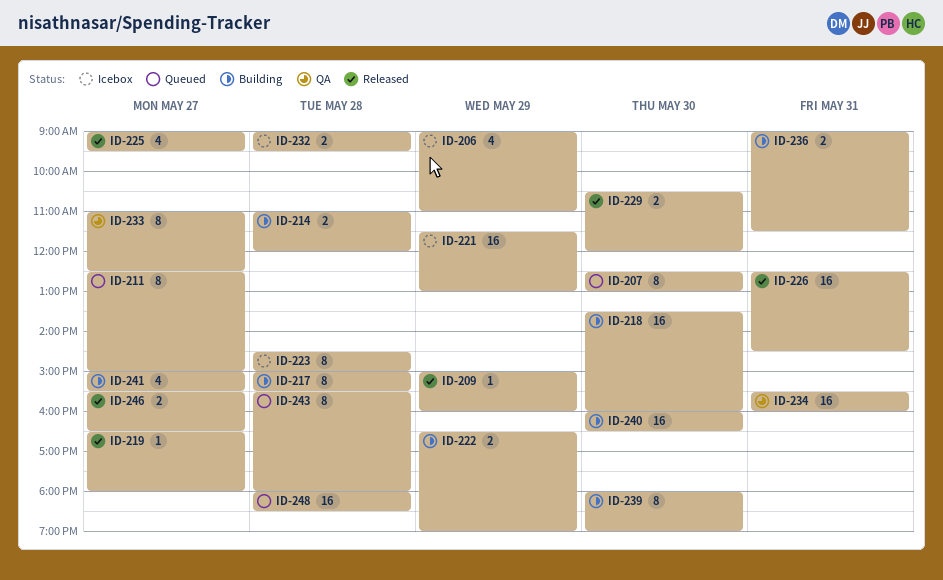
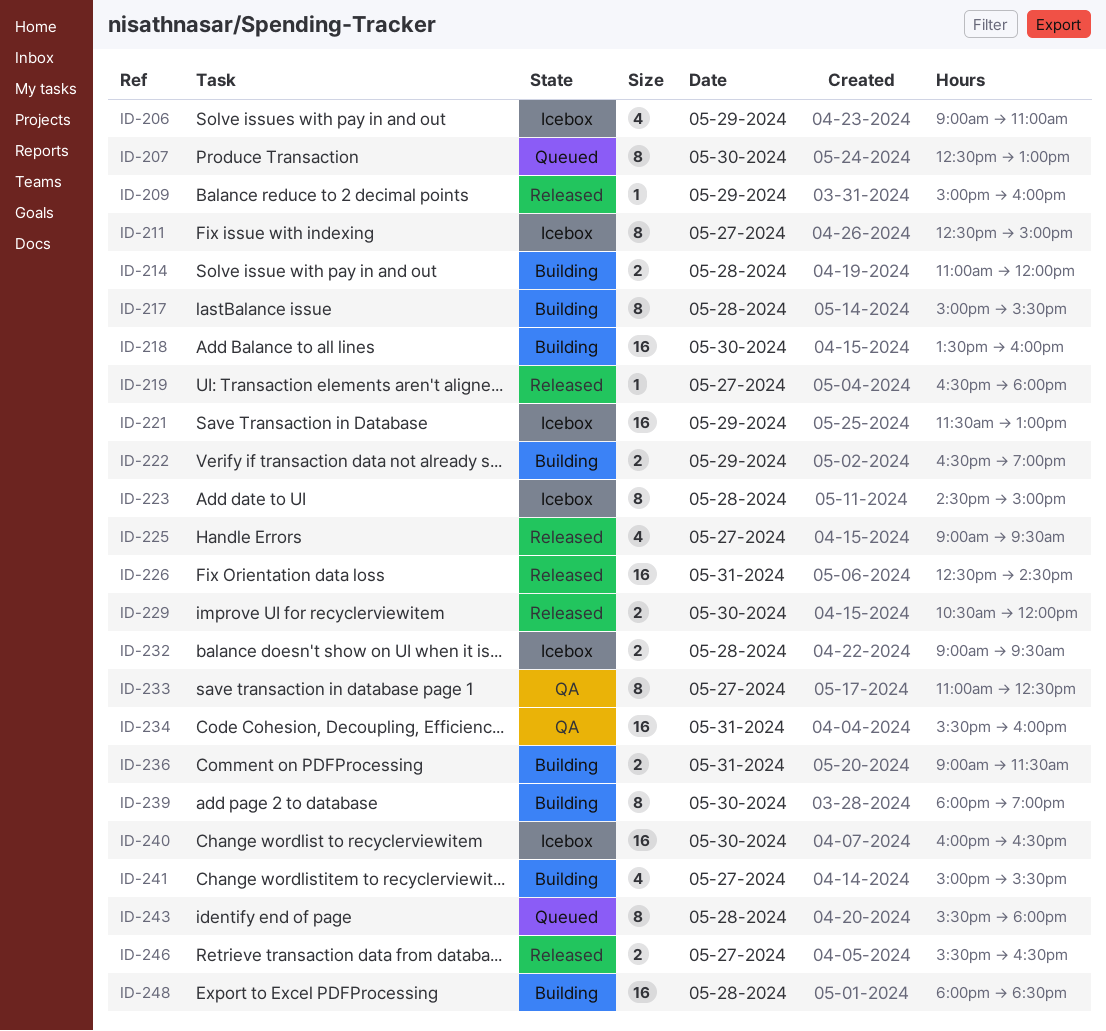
ID-211, status: Queued -> Icebox
ID-240, status: Building -> Icebox
ID-248, status: Queued -> Building

